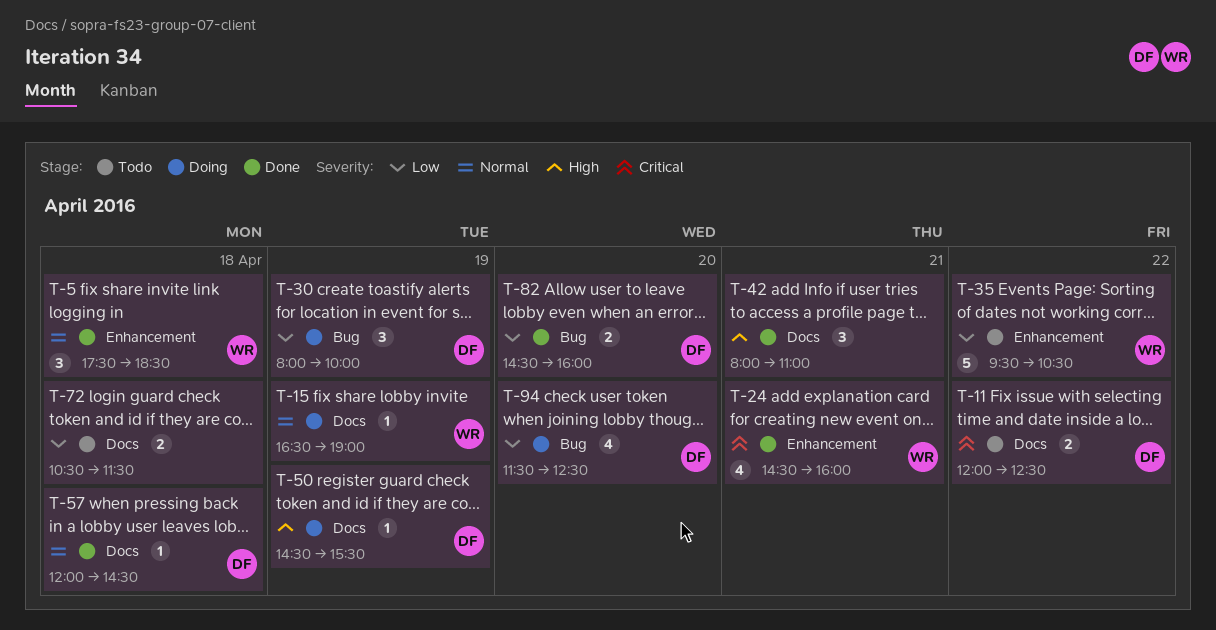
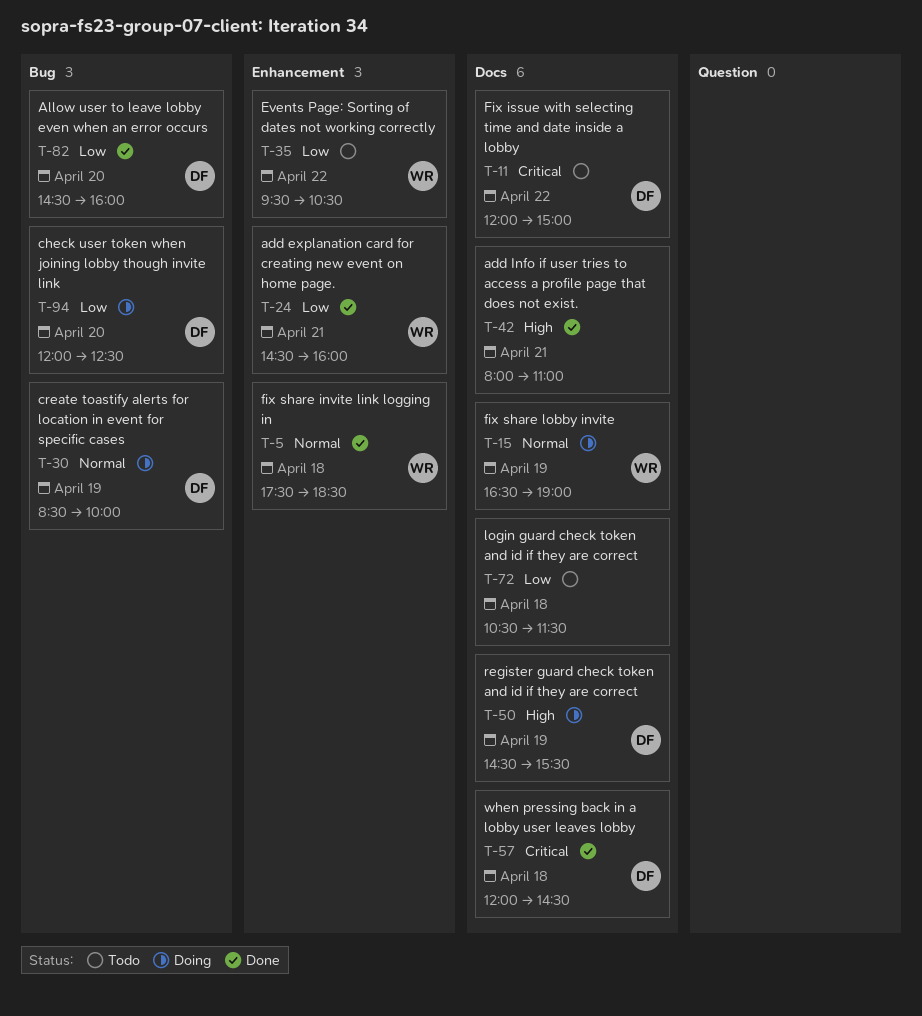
T-11, ends: 12:30 -> 15:00
T-24, priority: Critical -> Low
T-30, priority: Low -> Normal
T-30, begins: 08:00 -> 08:30
T-57, priority: Normal -> Critical
T-94, begins: 11:30 -> 12:00

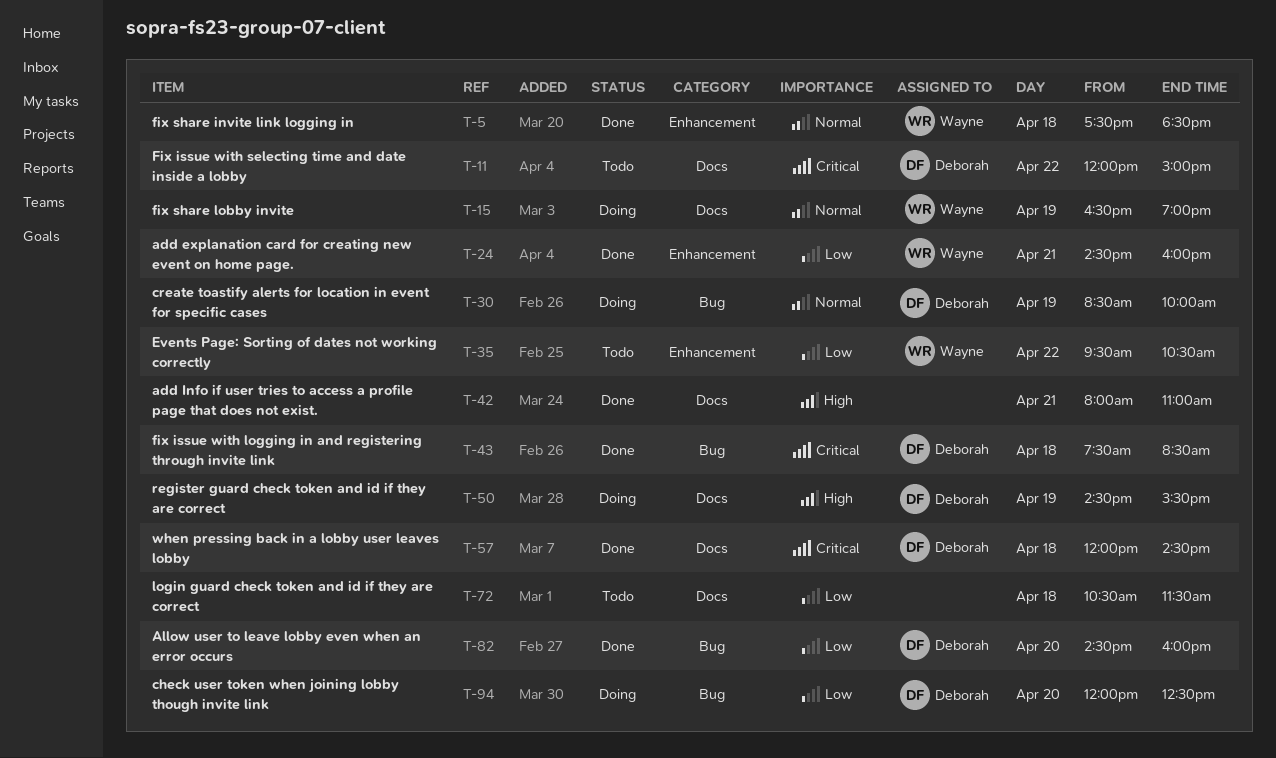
T-43: none -> present

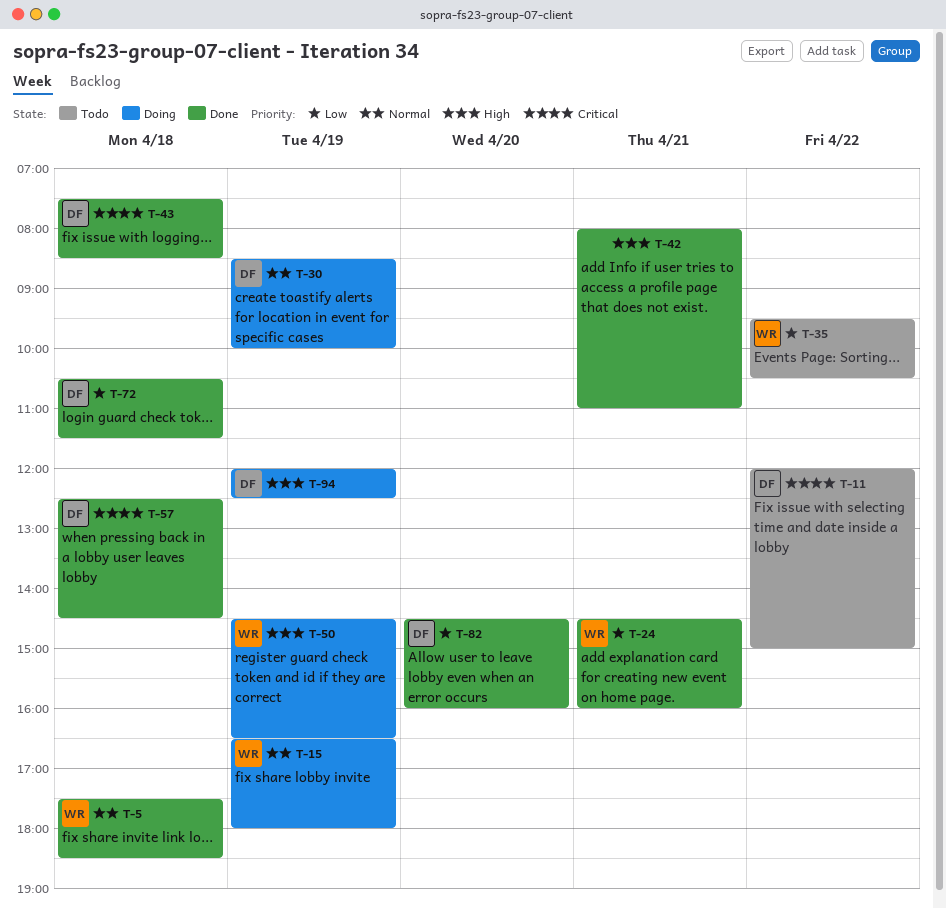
T-15, ends: 19:00 -> 18:00
T-50, owner: Deborah -> Wayne
T-50, ends: 15:30 -> 16:30
T-57, begins: 12:00 -> 12:30
T-72, status: Todo -> Done
T-72, owner: none -> Deborah
T-94, priority: Low -> High
T-94, day: Apr 20 -> Apr 19

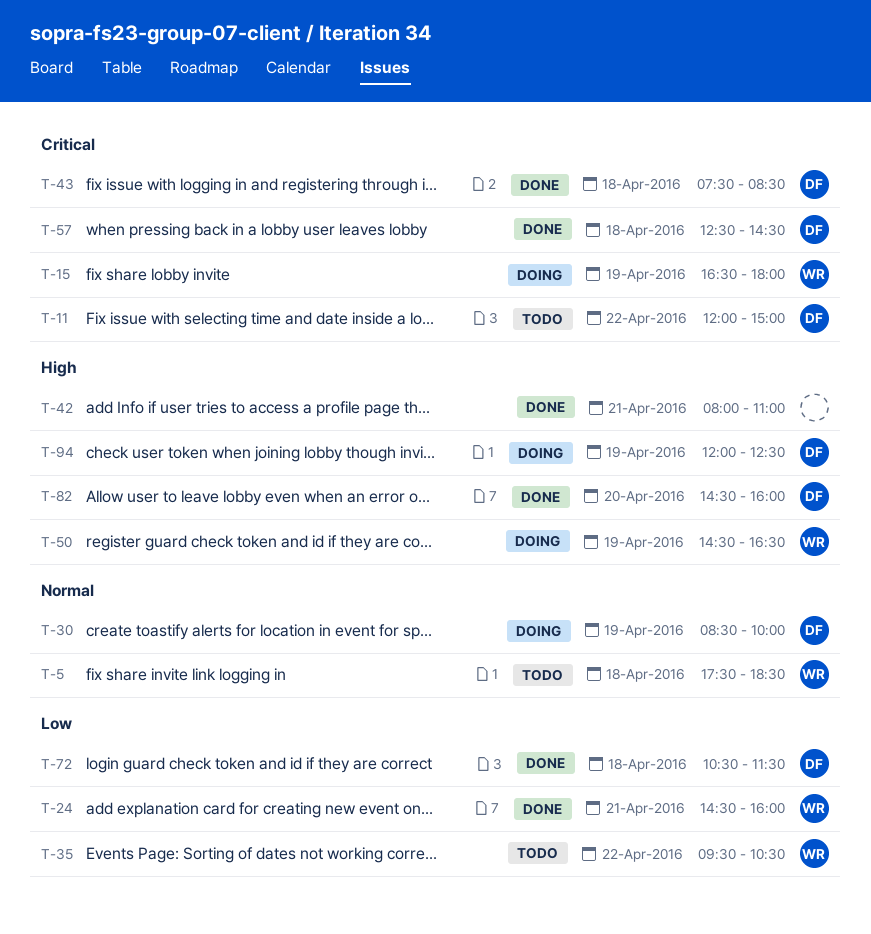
T-5, status: Done -> Todo
T-15, priority: Normal -> Critical
T-82, priority: Low -> High

